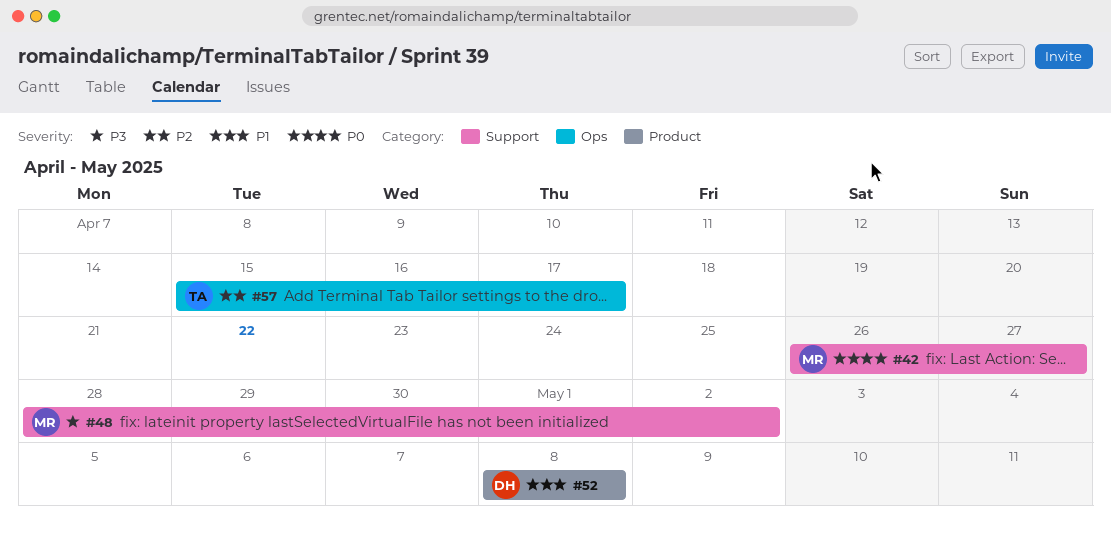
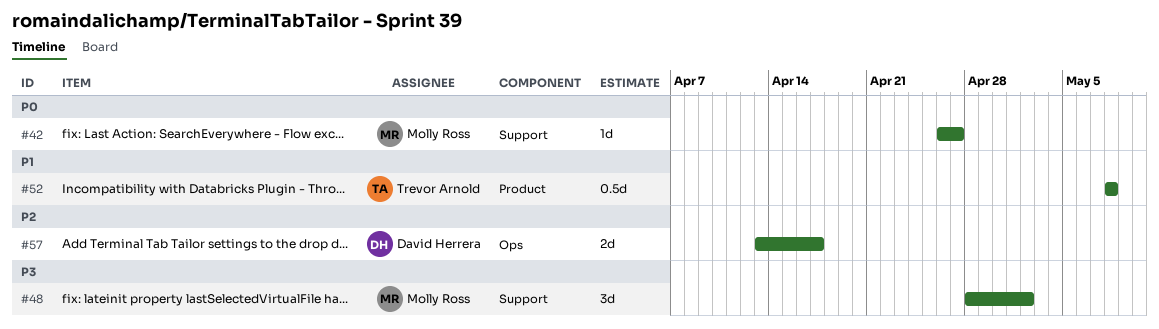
#52, owner: David Herrera -> Trevor Arnold
#57, owner: Trevor Arnold -> David Herrera
#57, start: Apr 15 -> Apr 13

